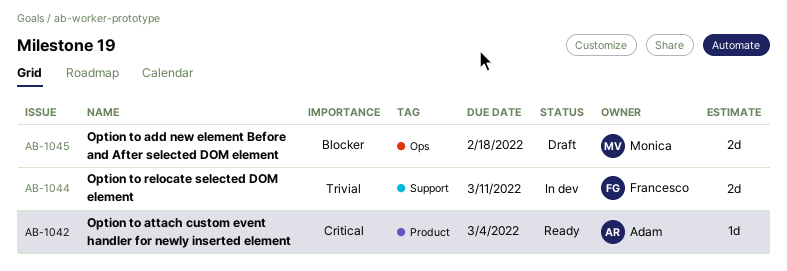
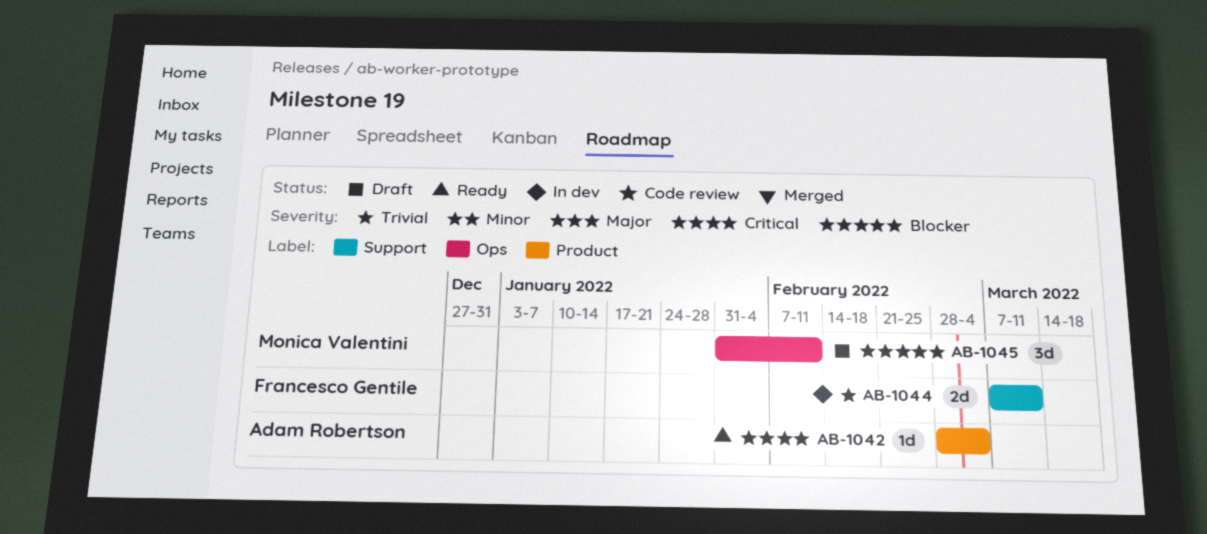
AB-1045, estimate: 2d -> 3d
AB-1045, due: Feb 18 -> Feb 11

